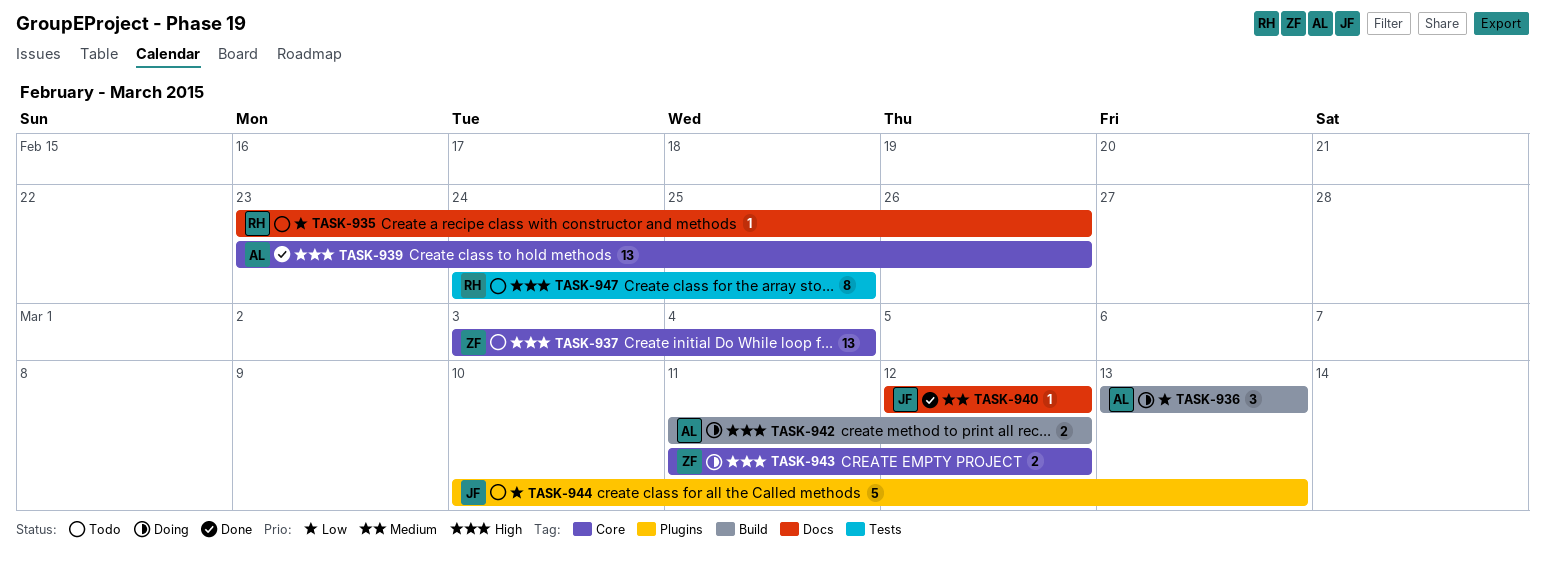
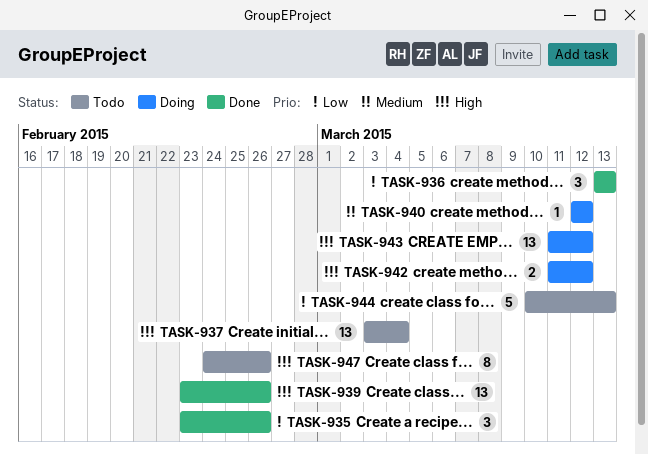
TASK-935, status: Todo -> Done
TASK-935, estimate: 1 -> 3
TASK-936, status: Doing -> Done
TASK-940, status: Done -> Doing
TASK-943, estimate: 2 -> 13
TASK-947, due: Feb 25 -> Feb 26

